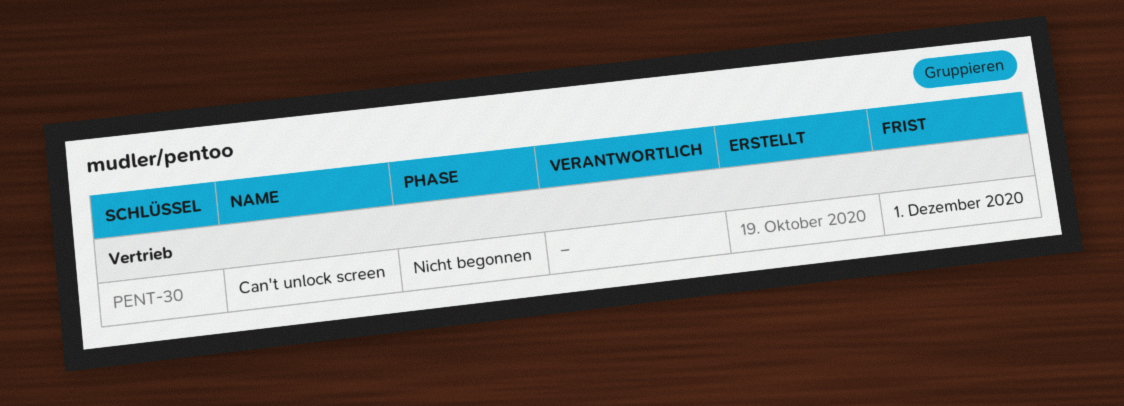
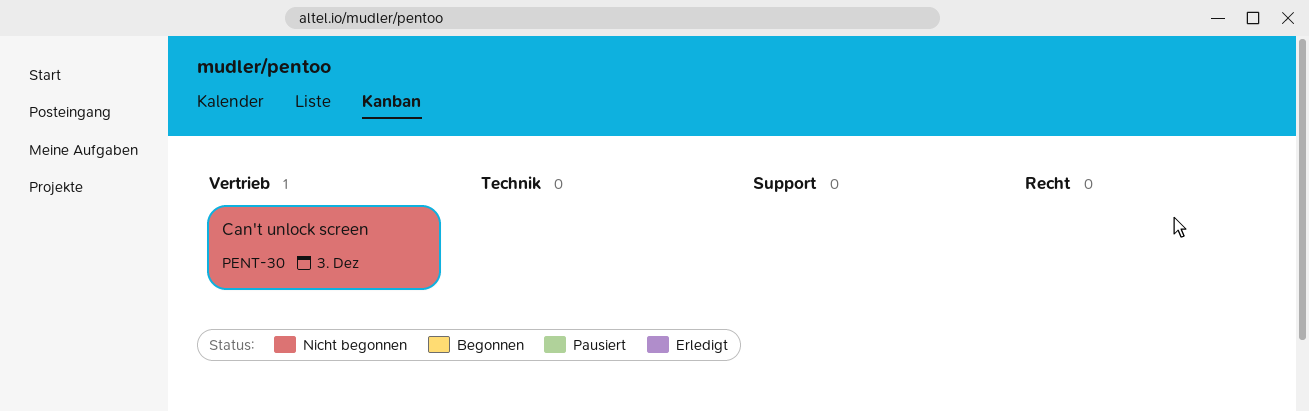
PENT-30, due: Dec 1 -> Dec 3

